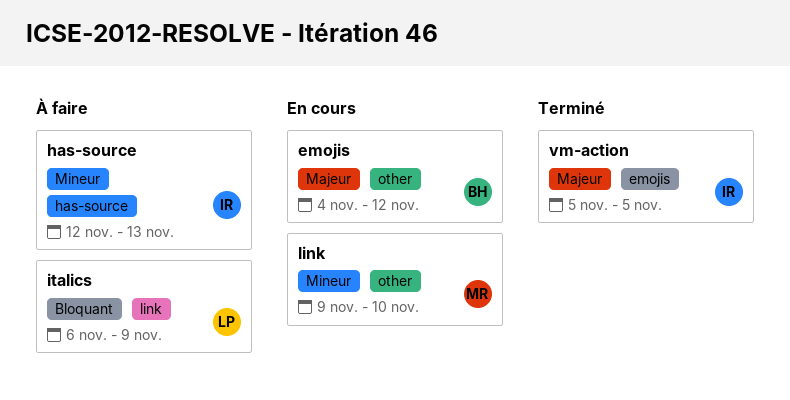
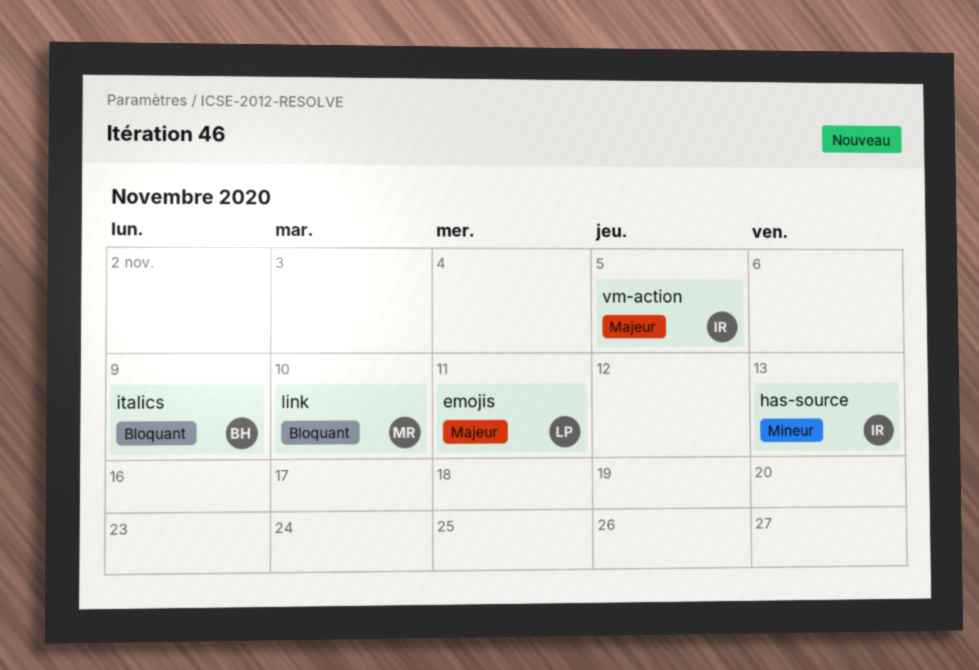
emojis, owner: BH -> LP
emojis, due: Nov 12 -> Nov 11
italics, owner: LP -> BH
link, priority: Mineur -> Bloquant

